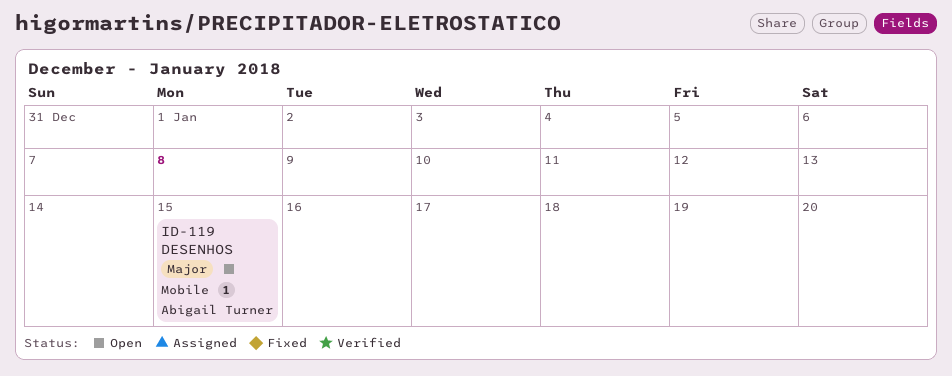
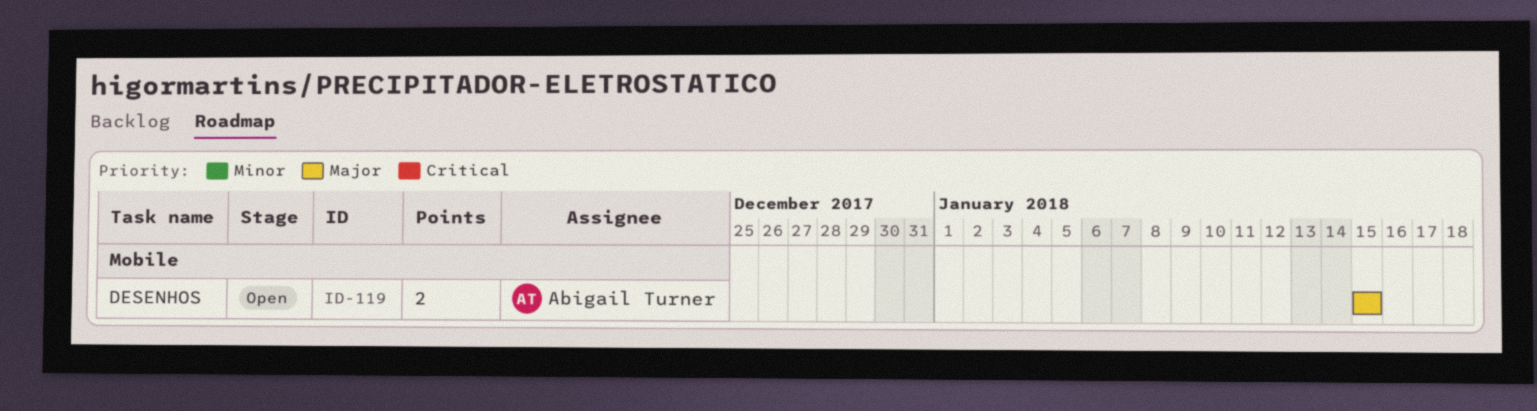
ID-119, estimate: 1 -> 2

